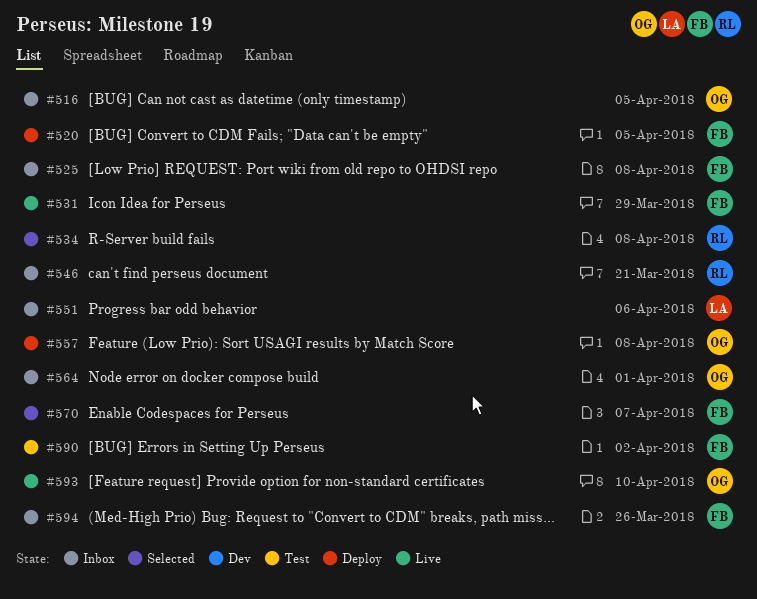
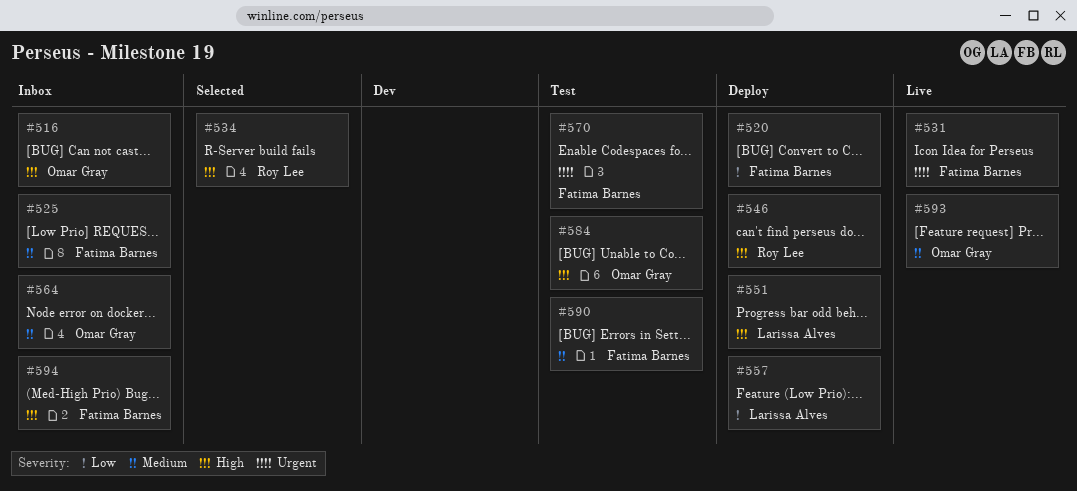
#546, status: Inbox -> Deploy
#551, status: Inbox -> Deploy
#557, owner: Omar Gray -> Larissa Alves
#570, status: Selected -> Test
#584: none -> present

